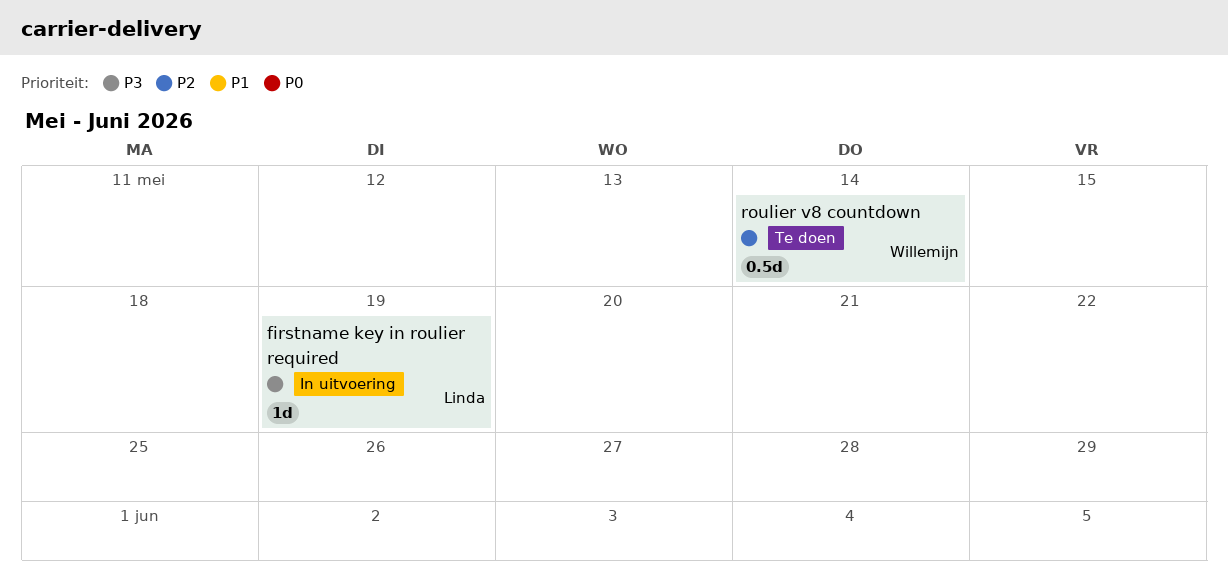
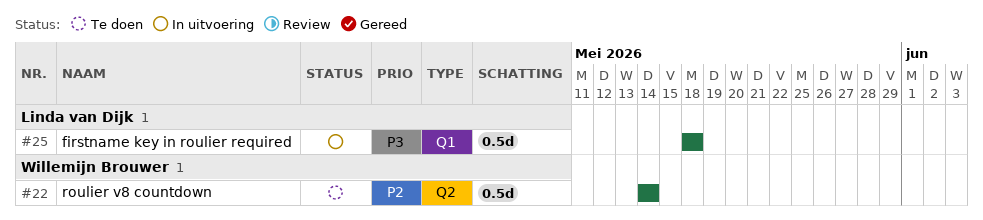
firstname key in roulier required, estimate: 1d -> 0.5d
firstname key in roulier required, due: May 19 -> May 18

